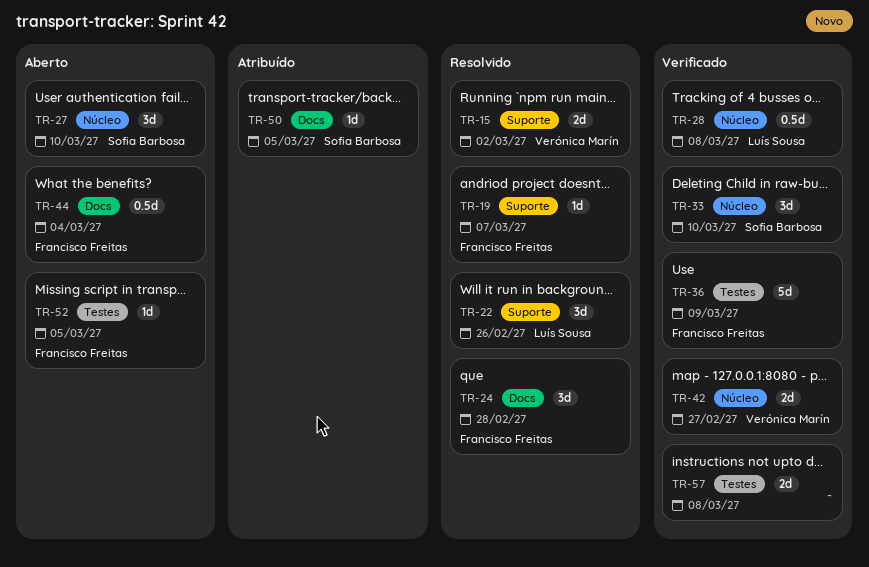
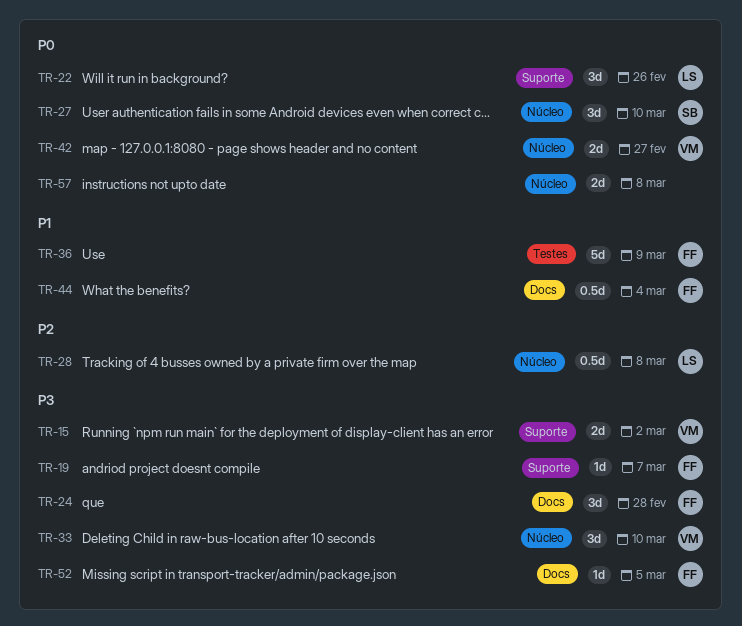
TR-33, owner: Sofia Barbosa -> Verónica Marín
TR-50: present -> none
TR-52, label: Testes -> Docs
TR-57, label: Testes -> Núcleo

